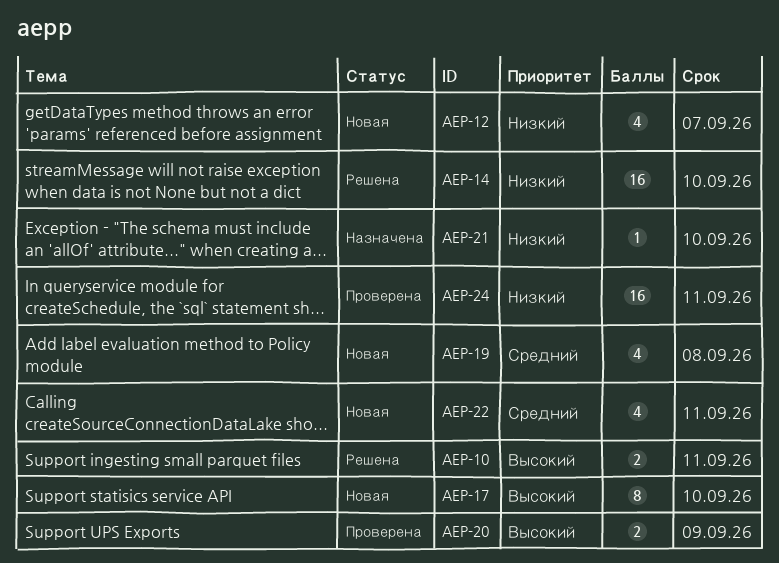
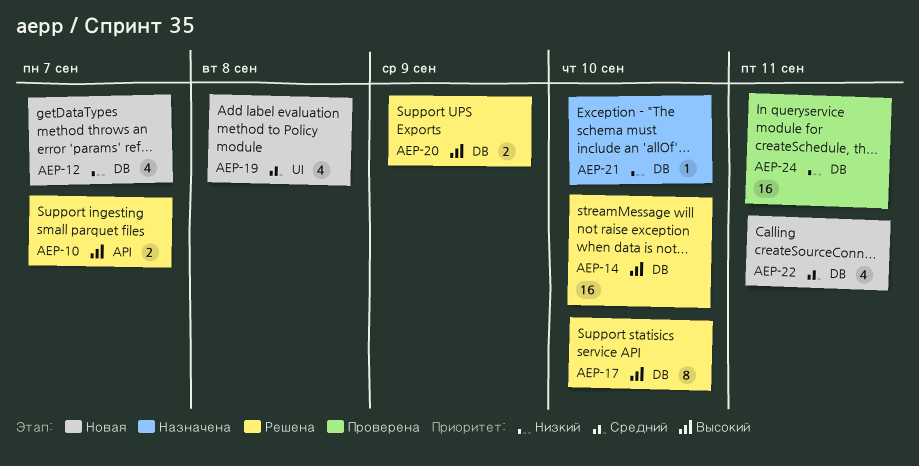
AEP-10, due: Sep 11 -> Sep 7
AEP-14, priority: Низкий -> Высокий
AEP-17, status: Новая -> Решена
AEP-20, status: Проверена -> Решена

